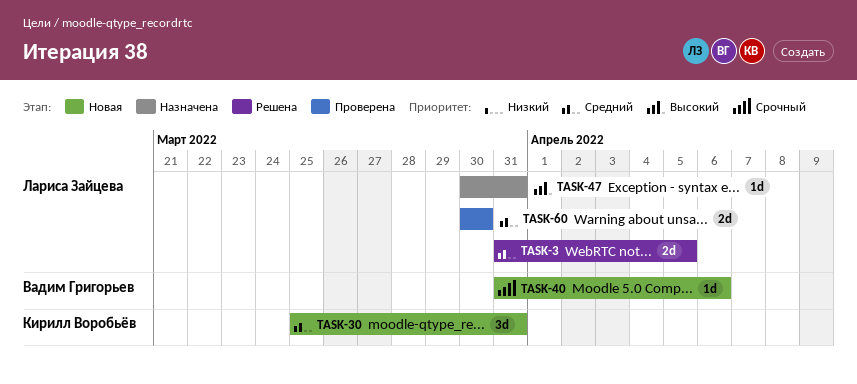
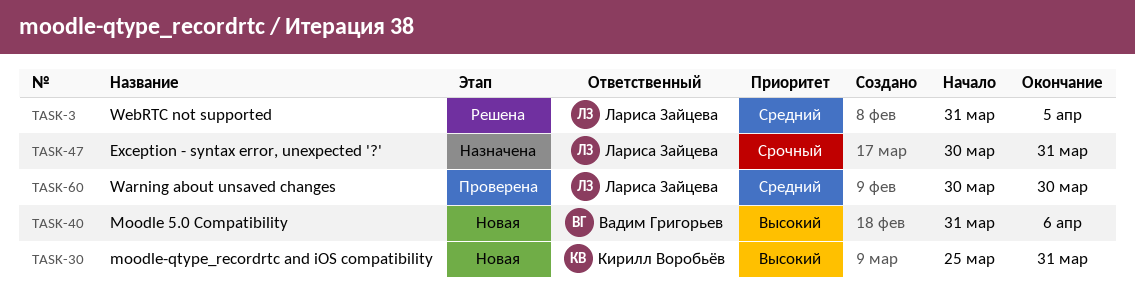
TASK-30, priority: Средний -> Высокий
TASK-40, priority: Срочный -> Высокий
TASK-47, priority: Высокий -> Срочный

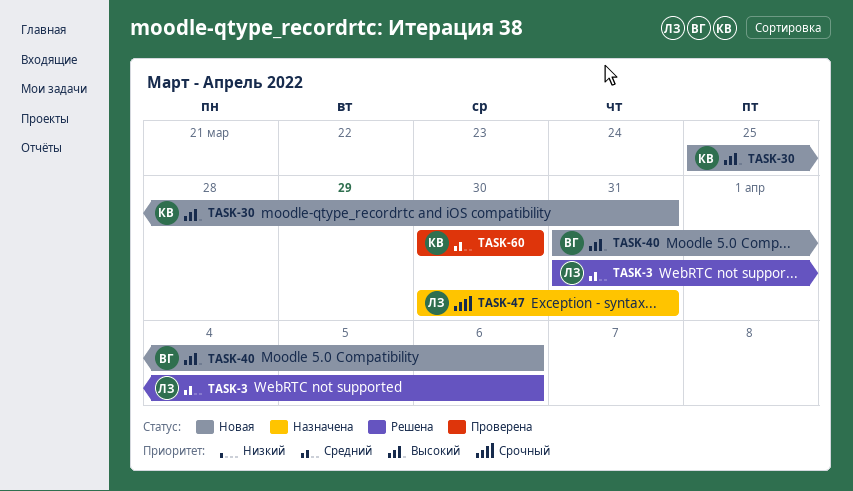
TASK-3, due: Apr 5 -> Apr 6
TASK-60, owner: Лариса Зайцева -> Кирилл Воробьёв

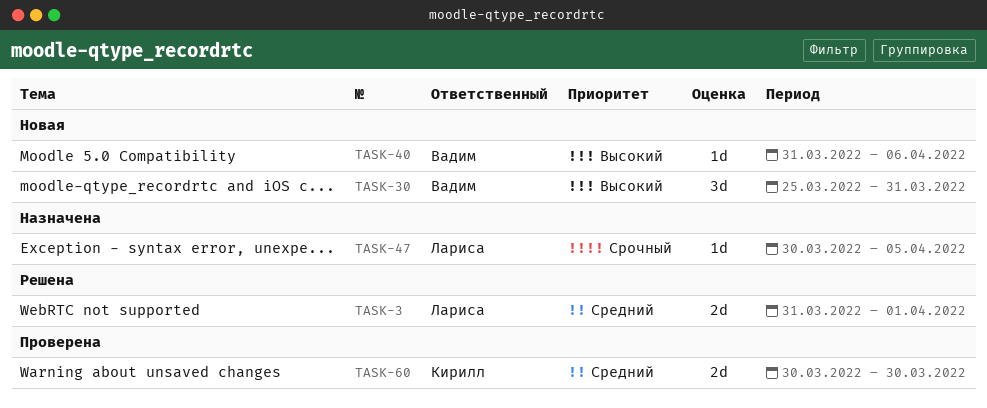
TASK-3, due: Apr 6 -> Apr 1
TASK-30, owner: Кирилл -> Вадим
TASK-47, due: Mar 31 -> Apr 5

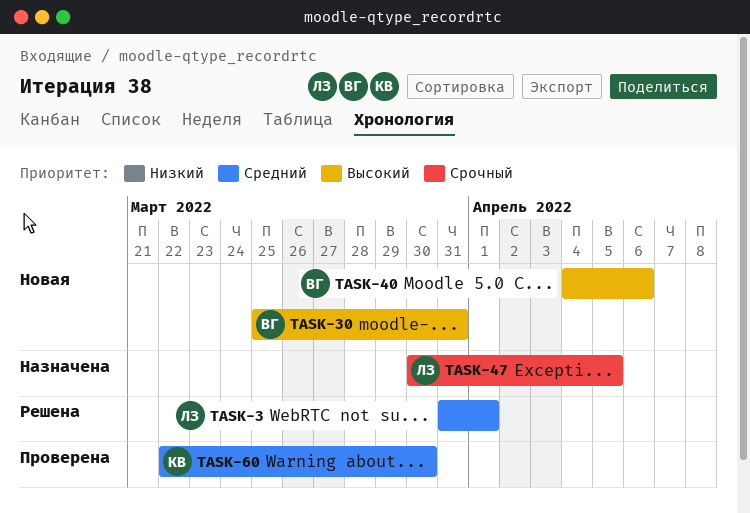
TASK-40, start: Mar 31 -> Apr 4
TASK-60, start: Mar 30 -> Mar 22

